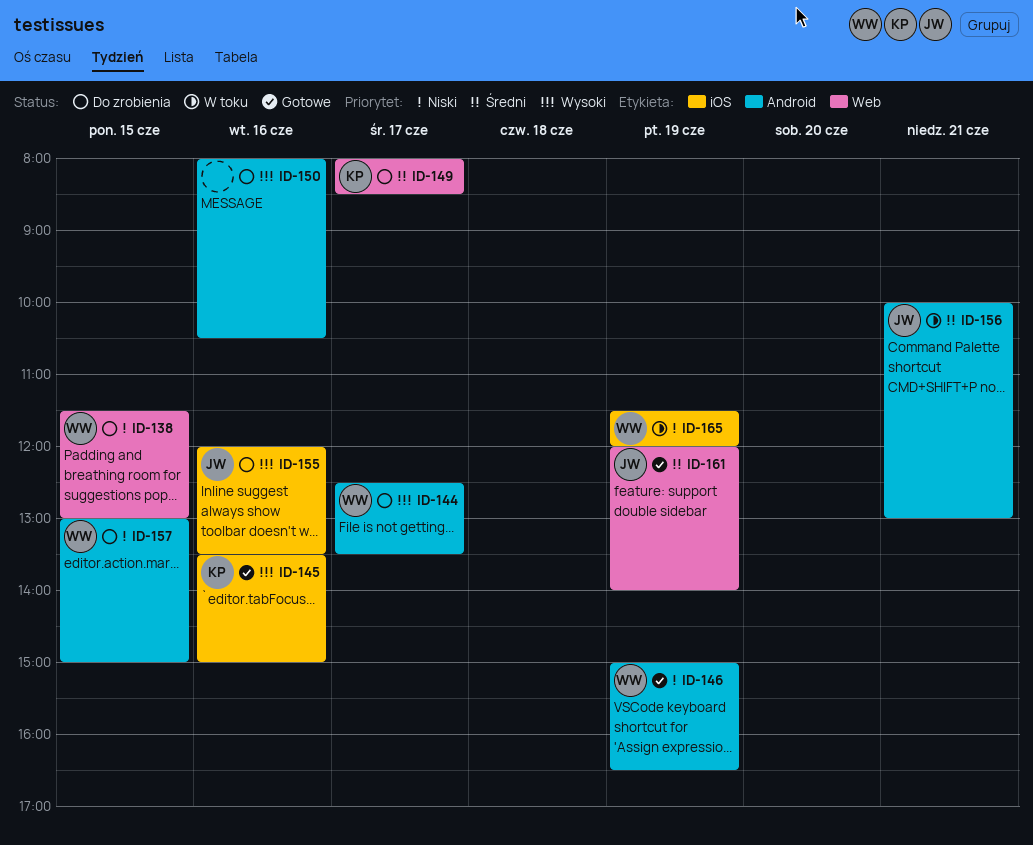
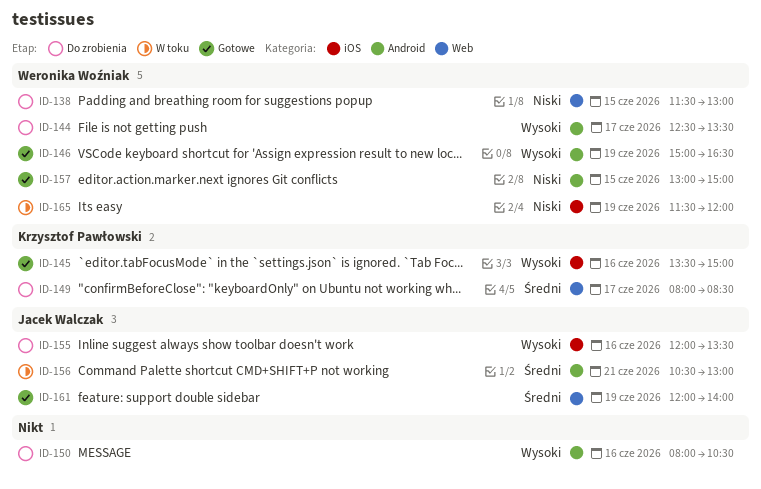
ID-146, priority: Niski -> Wysoki
ID-156, begins: 10:00 -> 10:30
ID-157, status: Do zrobienia -> Gotowe

